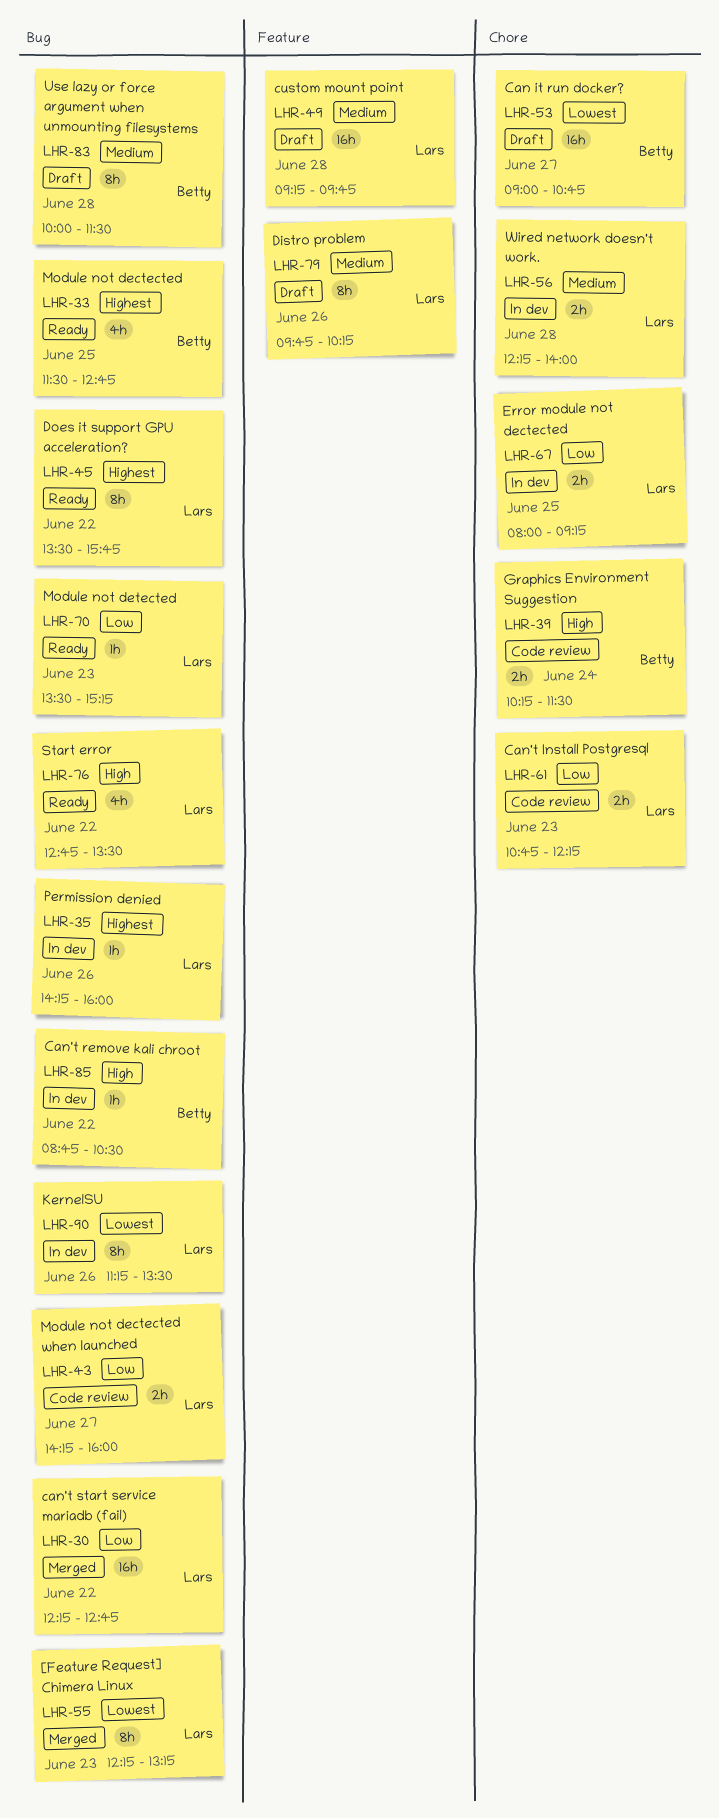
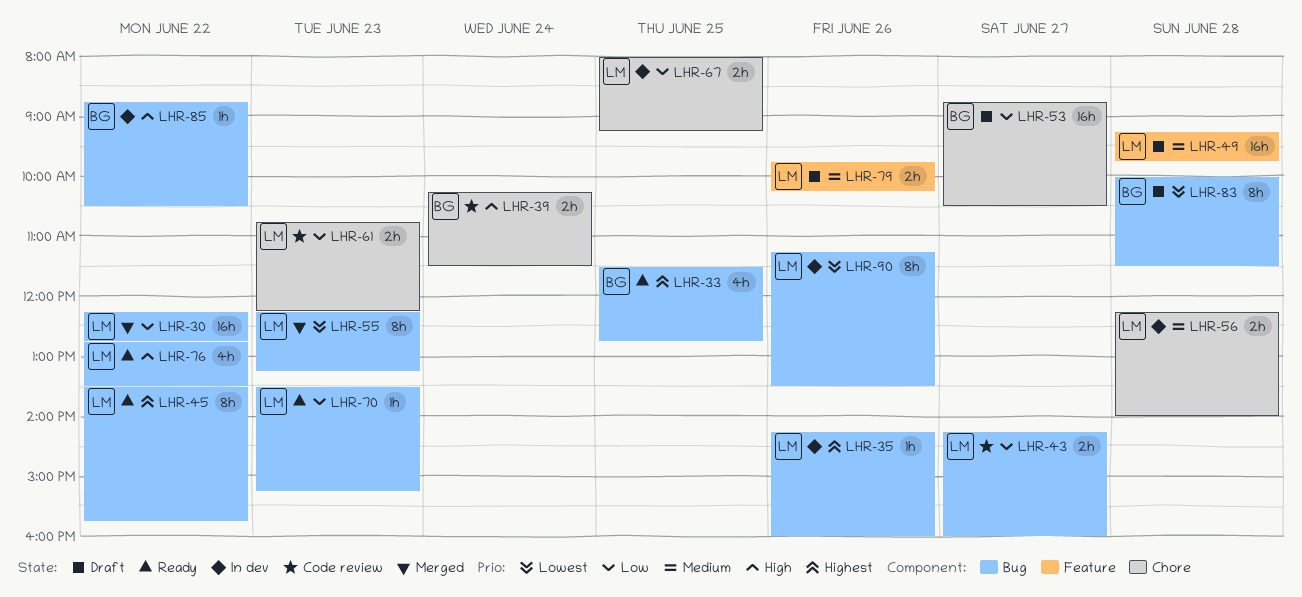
LHR-53, priority: Lowest -> Low
LHR-53, begins: 09:00 -> 08:45
LHR-53, ends: 10:45 -> 10:30
LHR-79, estimate: 8h -> 2h
LHR-83, priority: Medium -> Lowest

